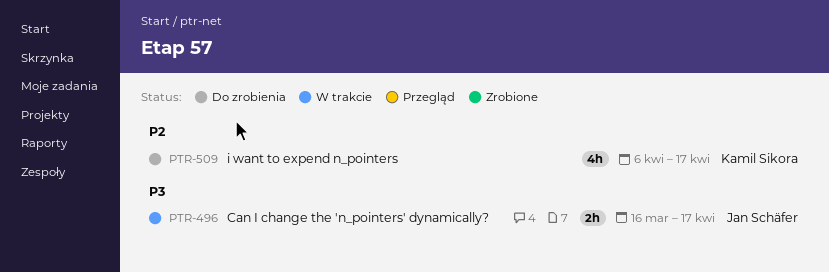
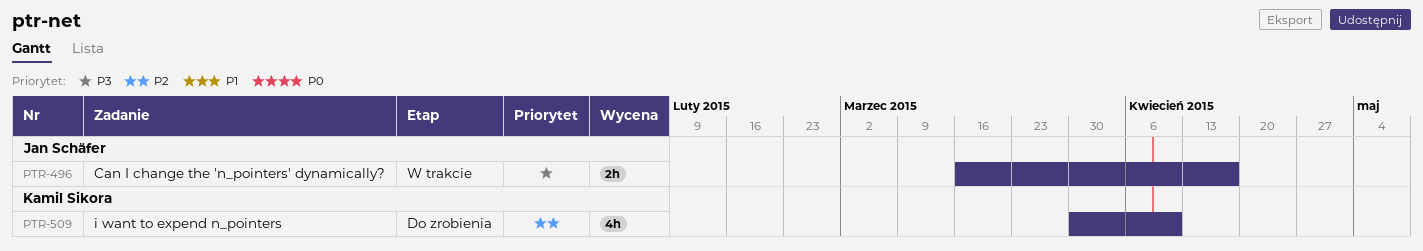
PTR-509, start: Apr 6 -> Mar 30
PTR-509, due: Apr 17 -> Apr 10

